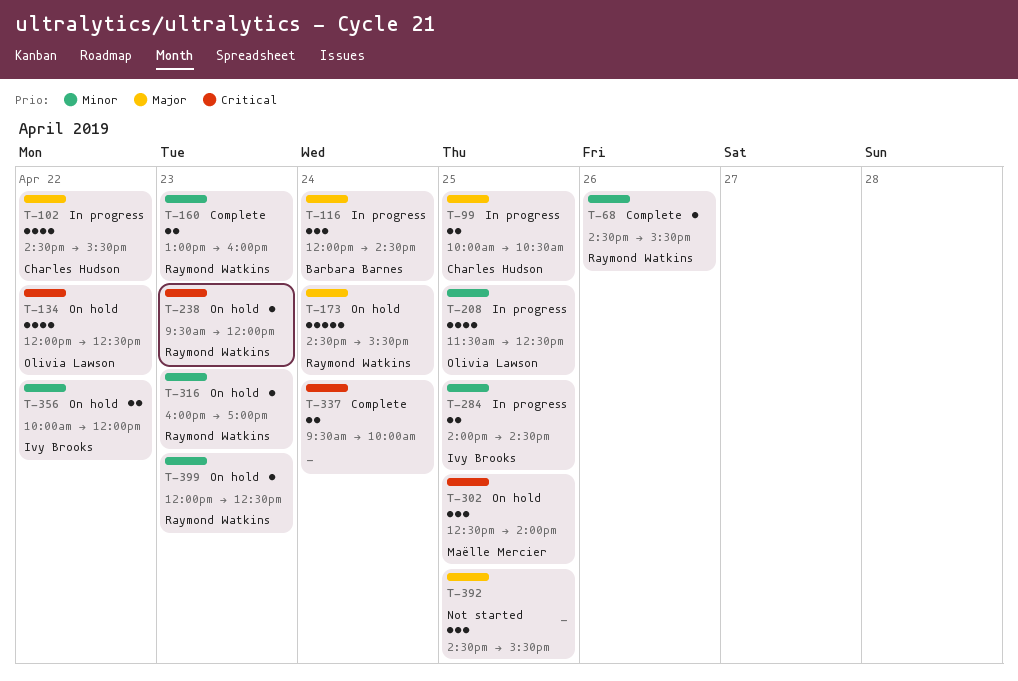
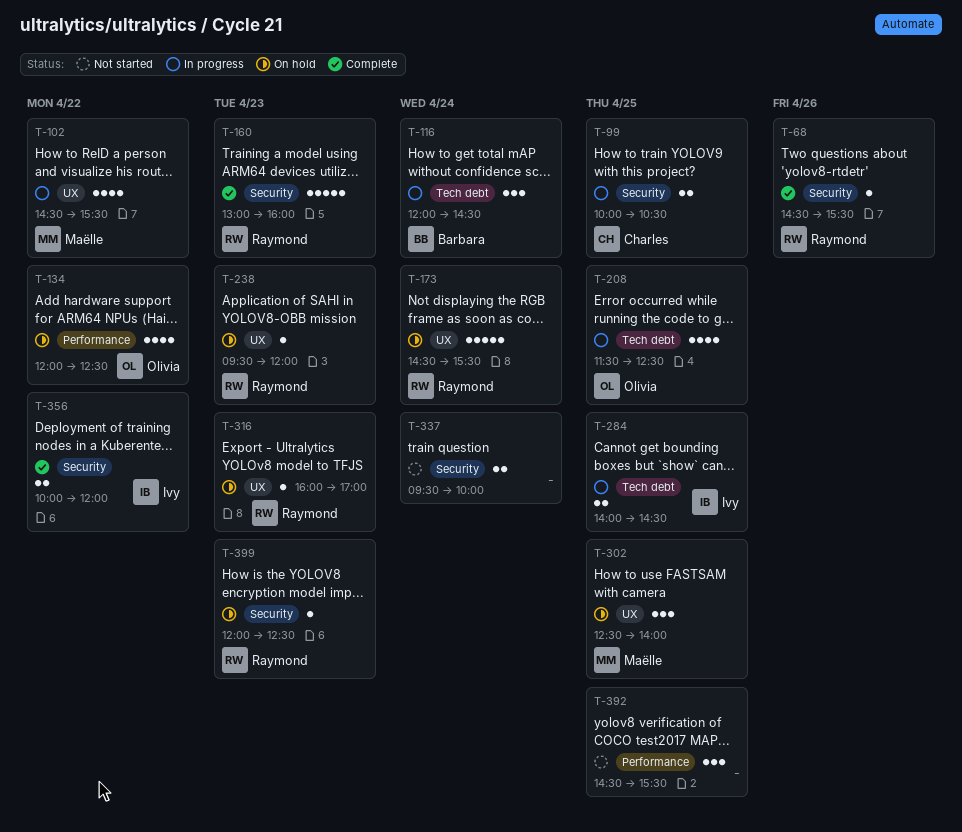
T-102, owner: Charles Hudson -> Maëlle Mercier
T-160, estimate: 2 -> 5
T-337, status: Complete -> Not started
T-356, status: On hold -> Complete

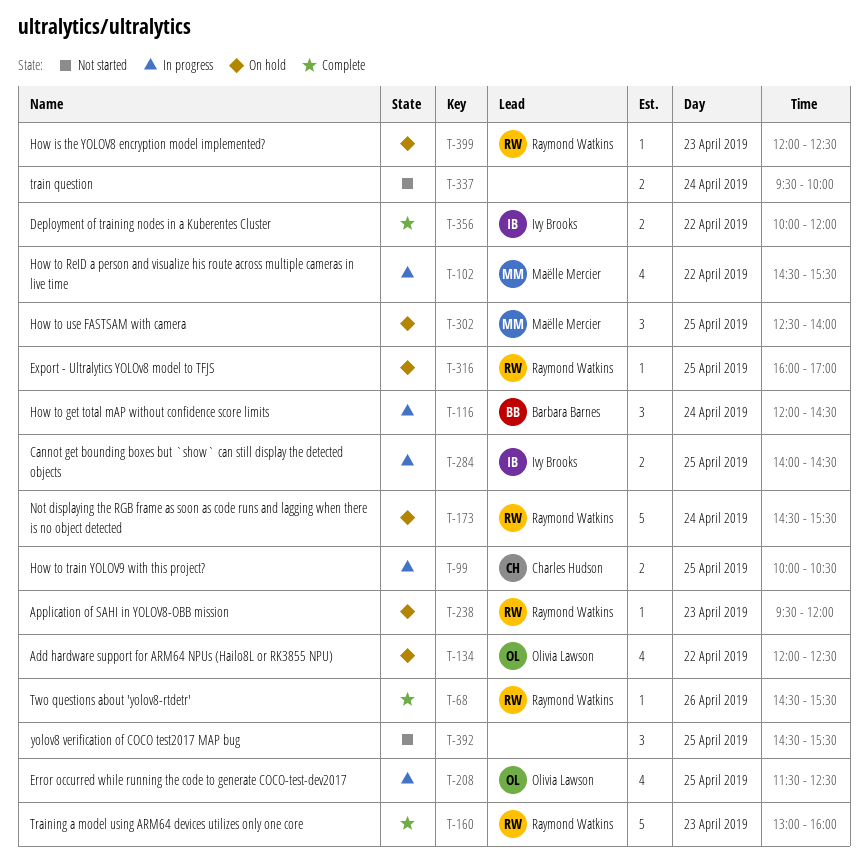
T-316, day: Apr 23 -> Apr 25

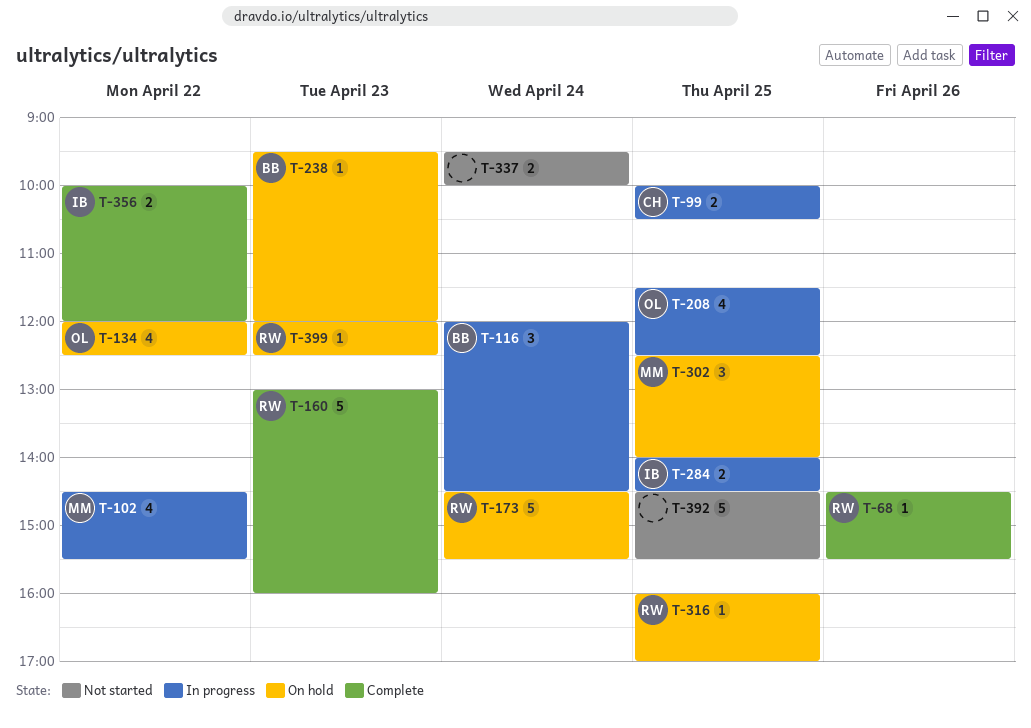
T-238, owner: Raymond Watkins -> Barbara Barnes
T-392, estimate: 3 -> 5

